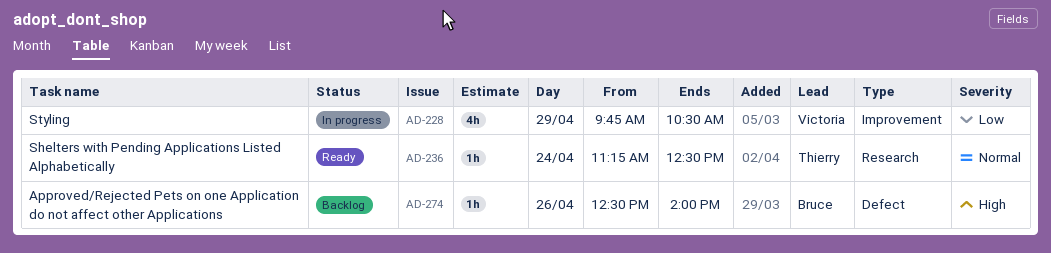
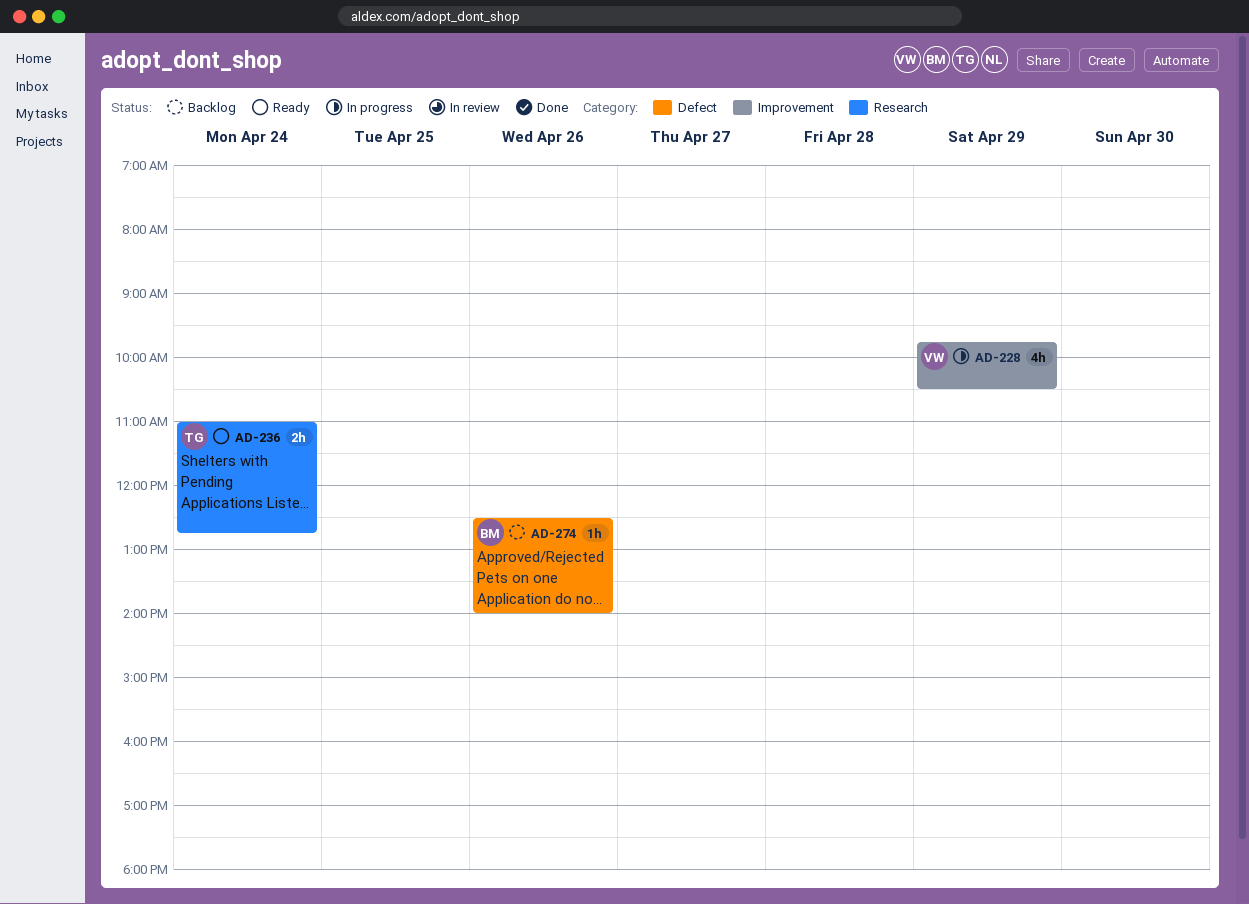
AD-236, estimate: 1h -> 2h
AD-236, begins: 11:15 -> 11:00
AD-236, ends: 12:30 -> 12:45

